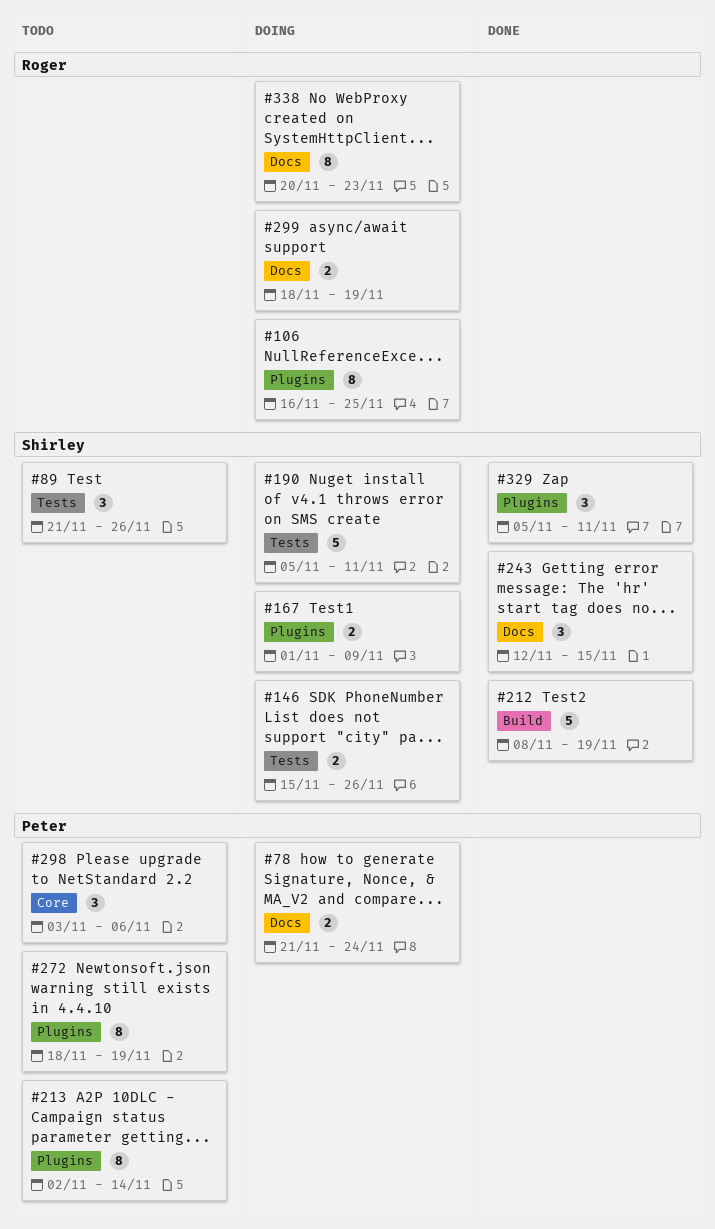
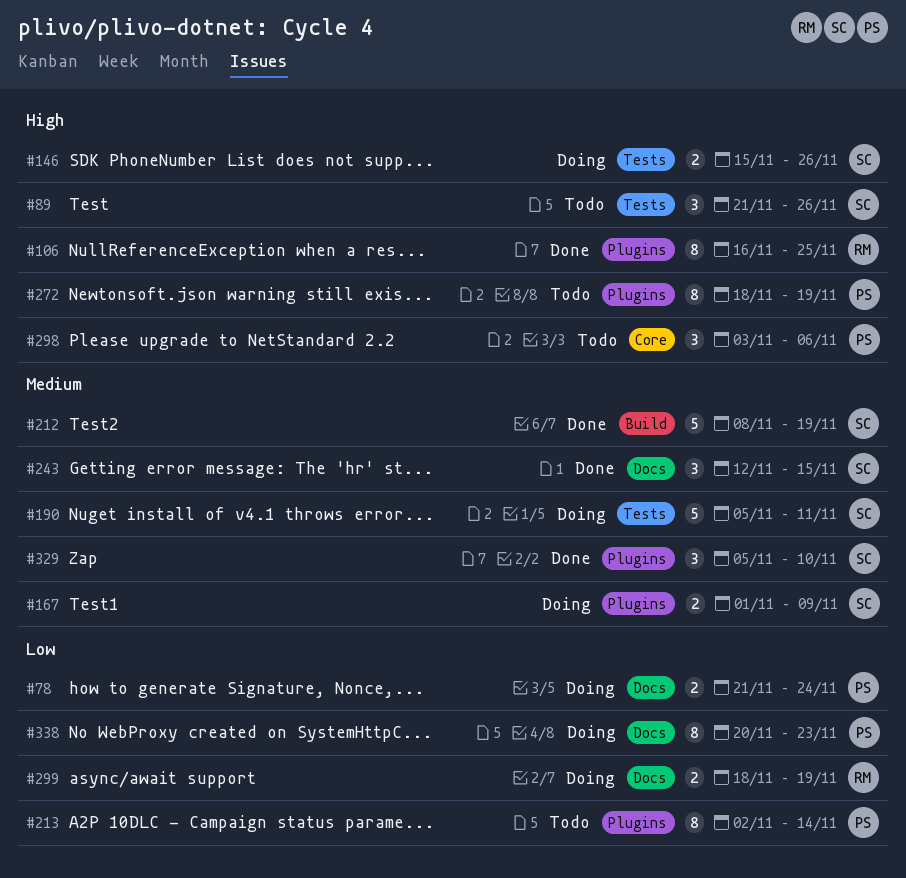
#106, status: Doing -> Done
#329, due: Nov 11 -> Nov 10
#338, owner: Roger -> Peter

